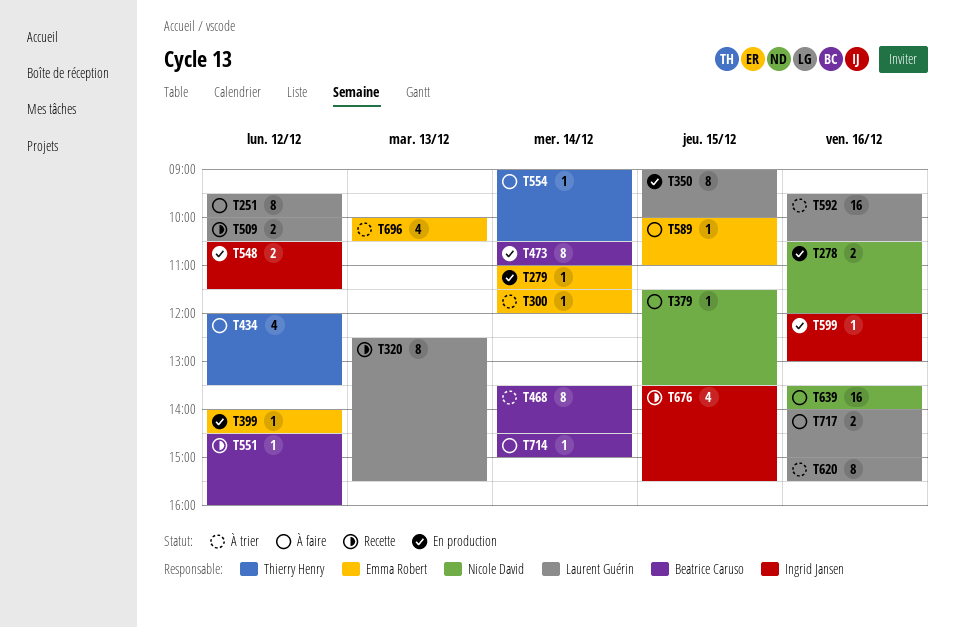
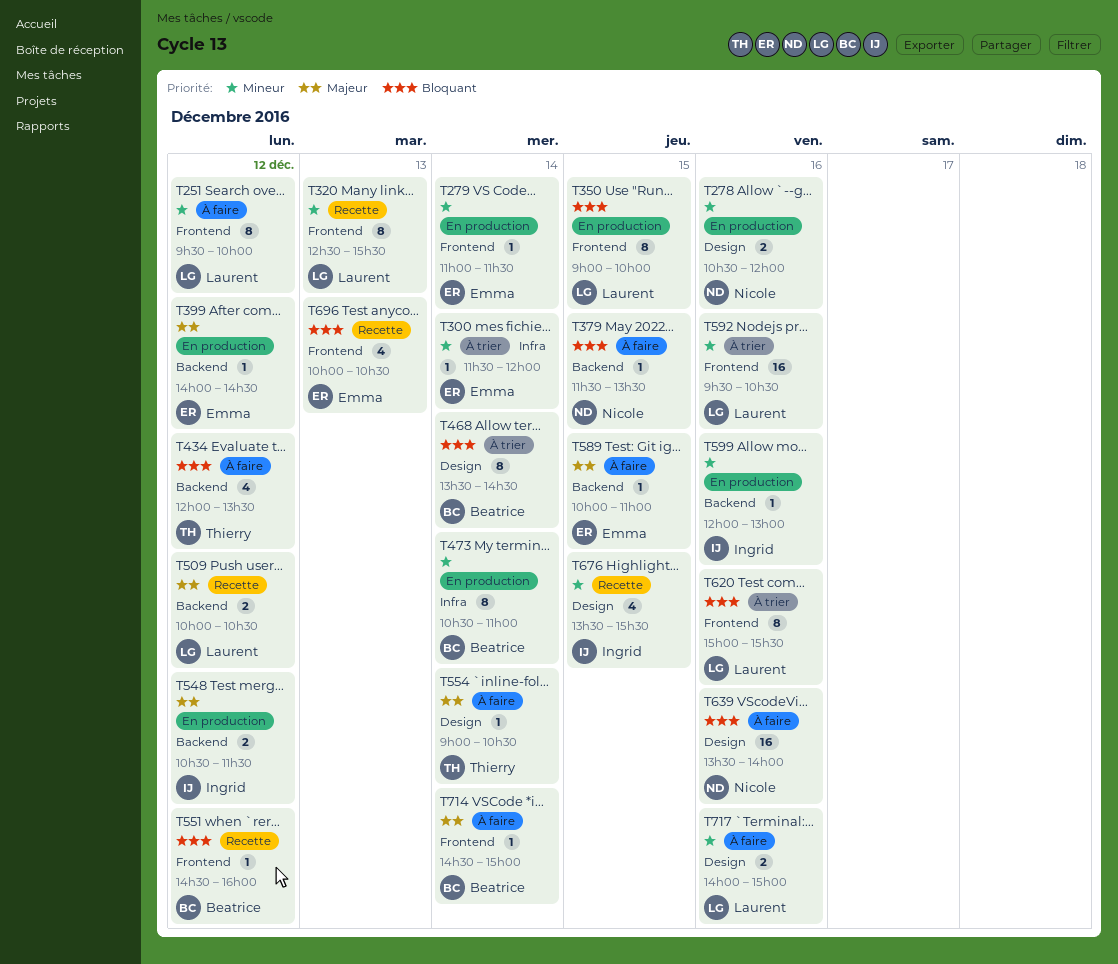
T696, status: À trier -> Recette

